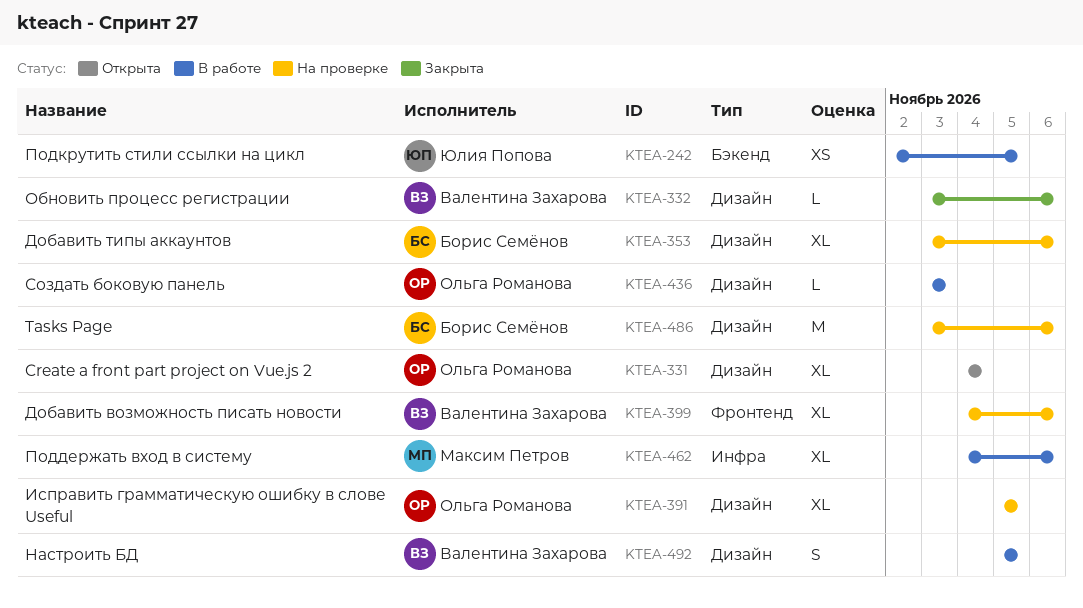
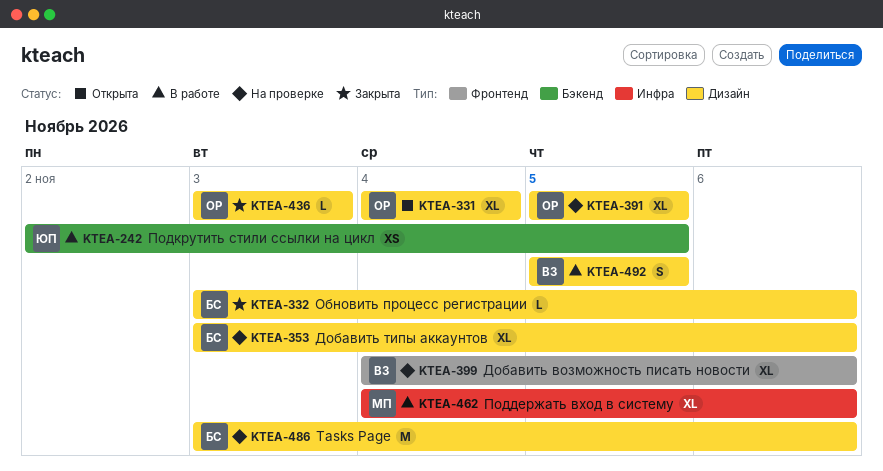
KTEA-332, owner: Валентина Захарова -> Борис Семёнов
KTEA-436, status: В работе -> Закрыта

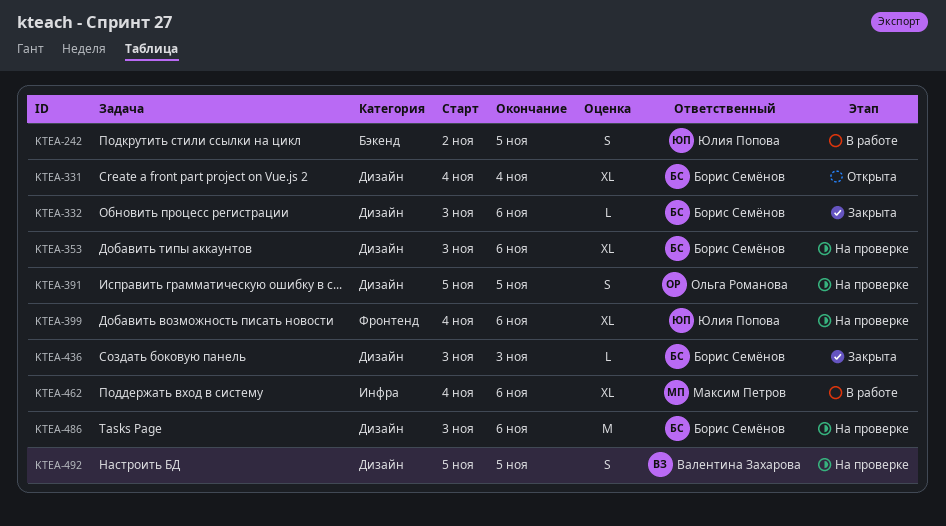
KTEA-242, estimate: XS -> S
KTEA-331, owner: Ольга Романова -> Борис Семёнов
KTEA-391, estimate: XL -> S
KTEA-399, owner: Валентина Захарова -> Юлия Попова
KTEA-436, owner: Ольга Романова -> Борис Семёнов
KTEA-492, status: В работе -> На проверке

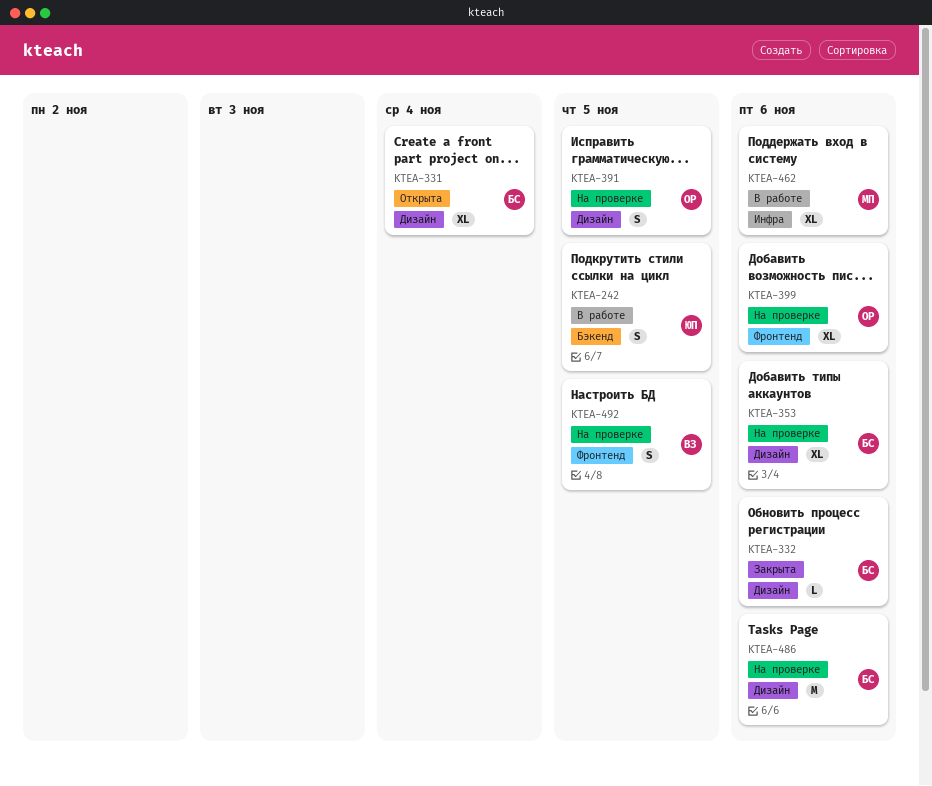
KTEA-399, owner: Юлия Попова -> Ольга Романова
KTEA-436: present -> none
KTEA-492, label: Дизайн -> Фронтенд

